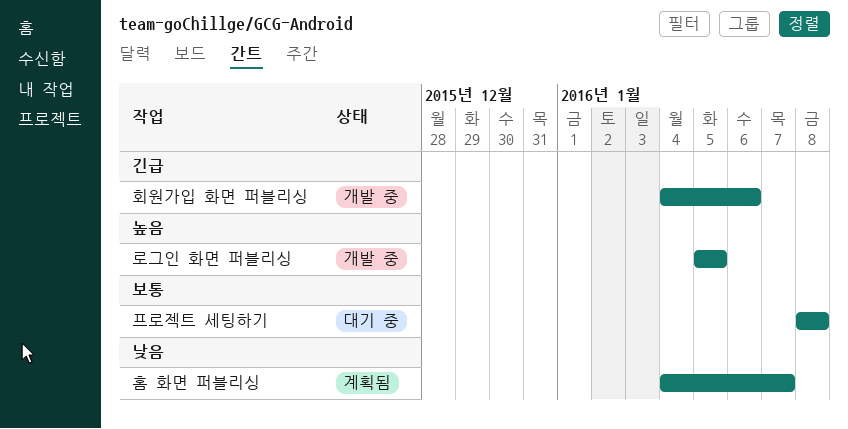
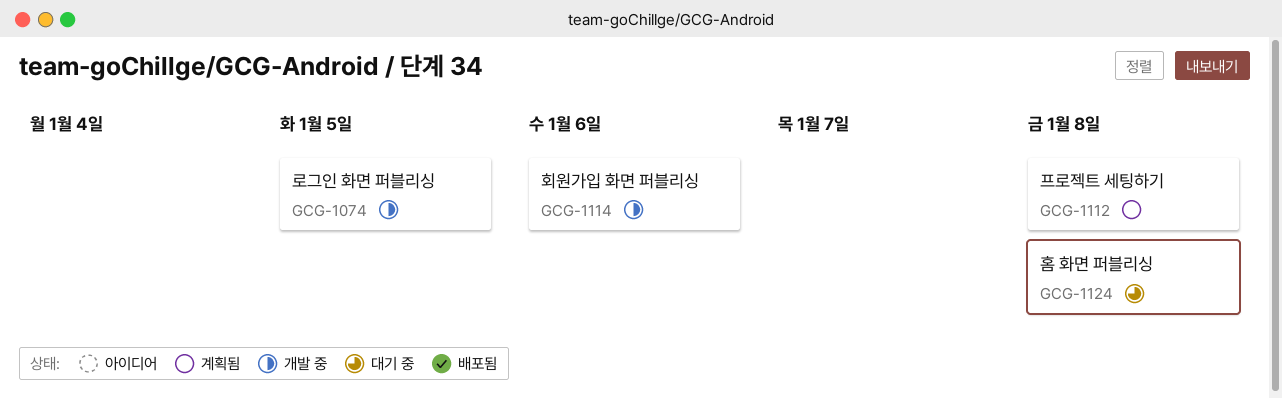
프로젝트 세팅하기, status: 대기 중 -> 계획됨
홈 화면 퍼블리싱, status: 계획됨 -> 대기 중
홈 화면 퍼블리싱, due: Jan 7 -> Jan 8

